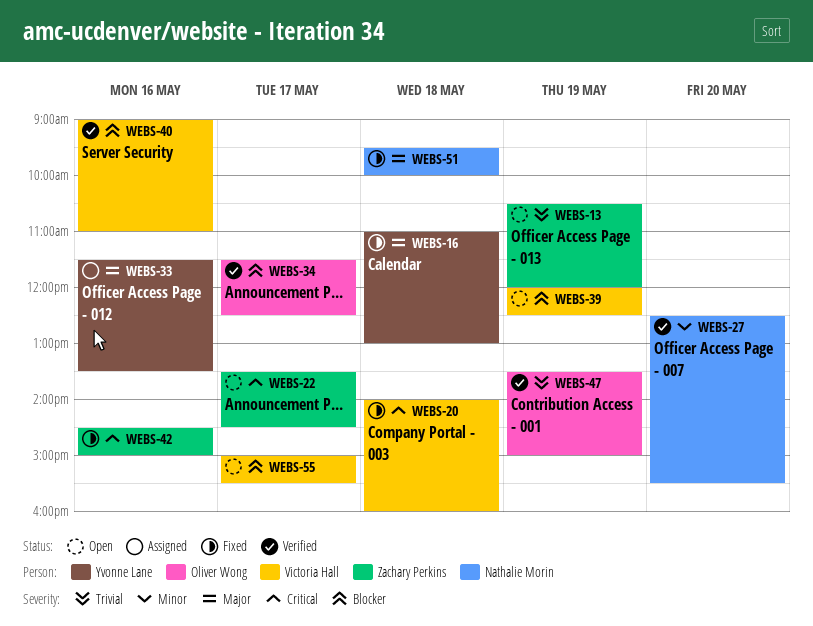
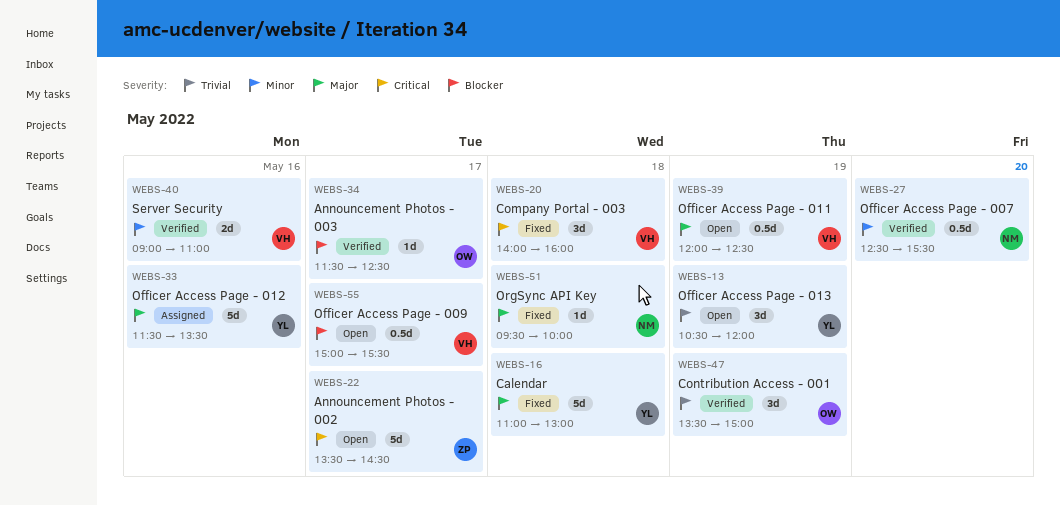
WEBS-13, owner: Zachary Perkins -> Yvonne Lane
WEBS-39, priority: Blocker -> Major
WEBS-40, priority: Blocker -> Minor
WEBS-42: present -> none

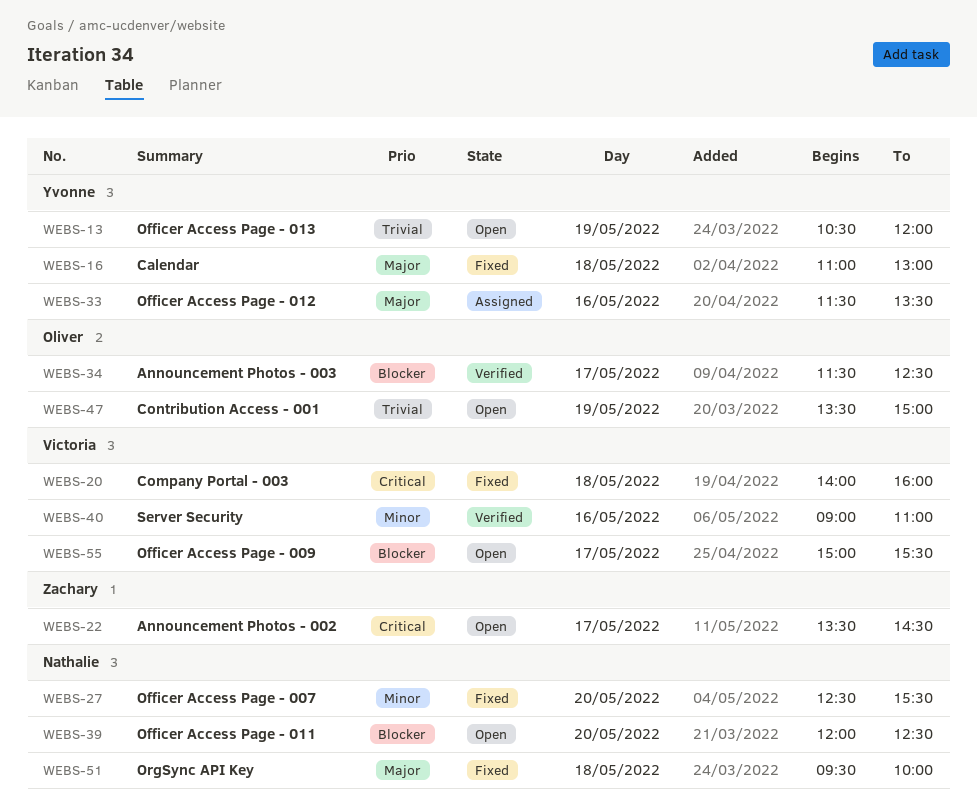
WEBS-27, status: Verified -> Fixed
WEBS-39, owner: Victoria -> Nathalie
WEBS-39, priority: Major -> Blocker
WEBS-39, day: May 19 -> May 20
WEBS-47, status: Verified -> Open

